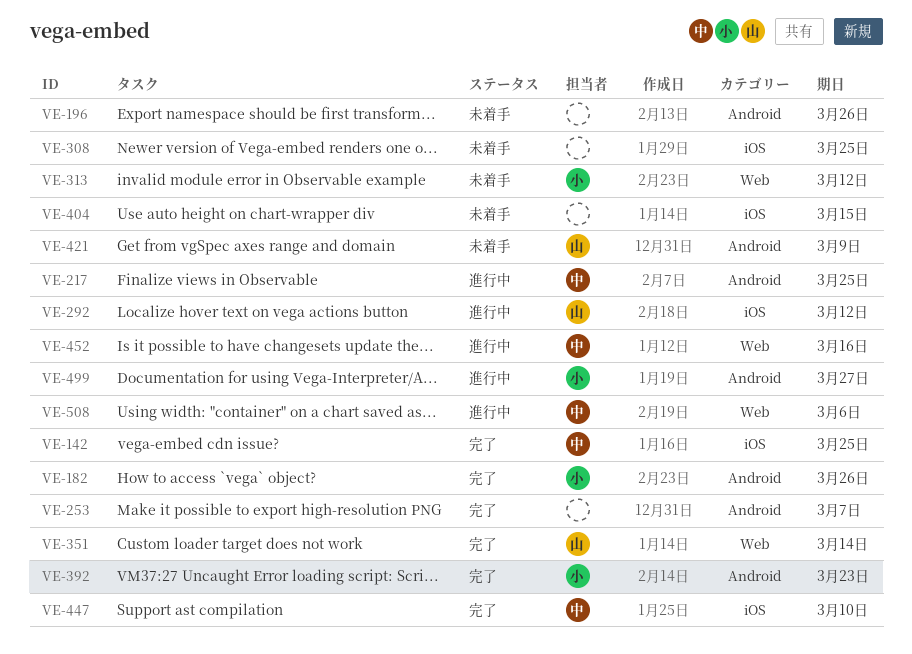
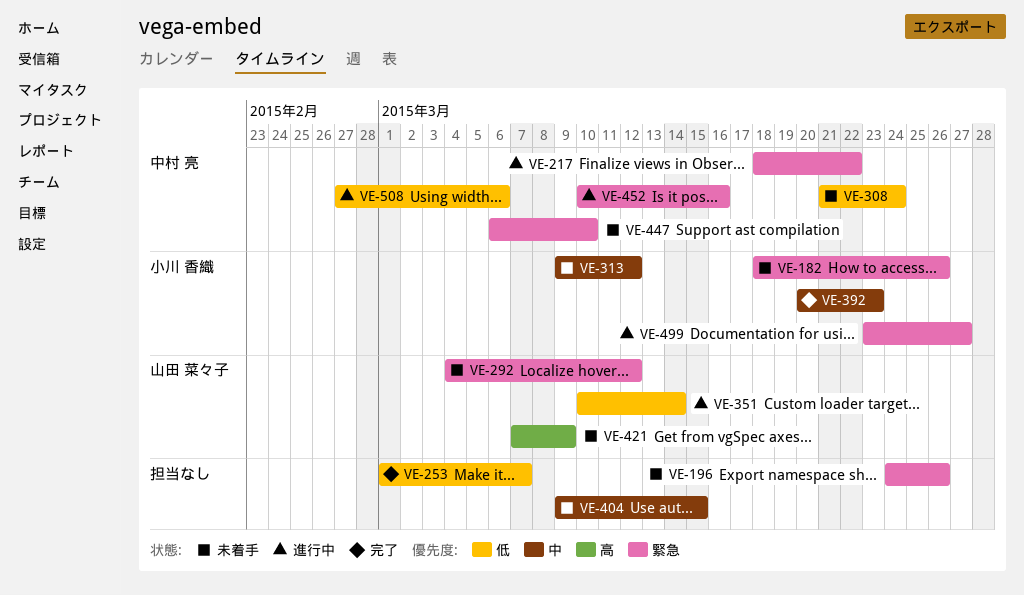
VE-142: present -> none
VE-182, status: 完了 -> 未着手
VE-217, due: Mar 25 -> Mar 22
VE-292, status: 進行中 -> 未着手
VE-308, owner: none -> 中村 亮
VE-308, due: Mar 25 -> Mar 24
VE-351, status: 完了 -> 進行中
VE-447, status: 完了 -> 未着手

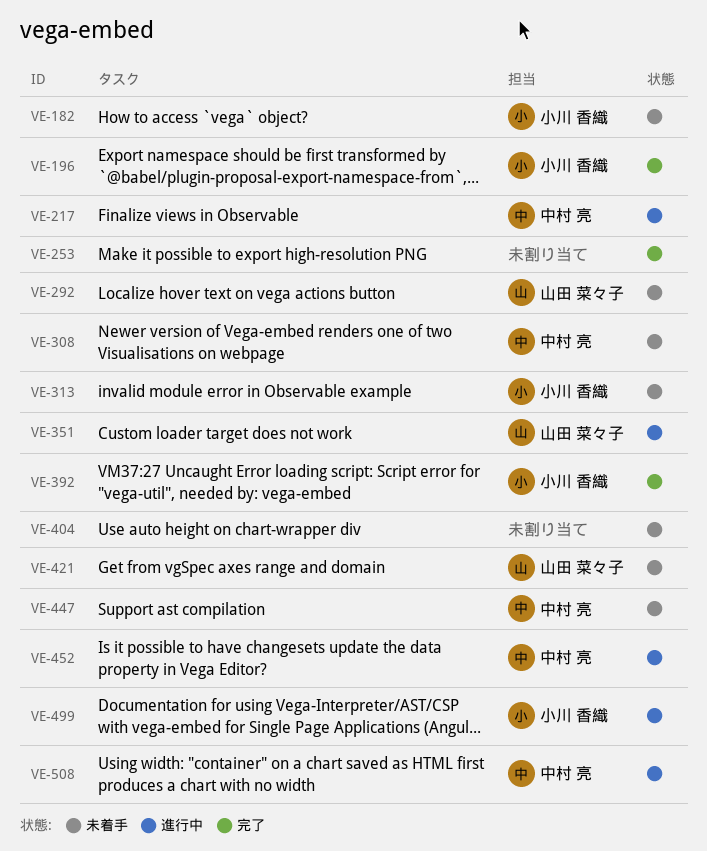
VE-196, status: 未着手 -> 完了
VE-196, owner: none -> 小川 香織

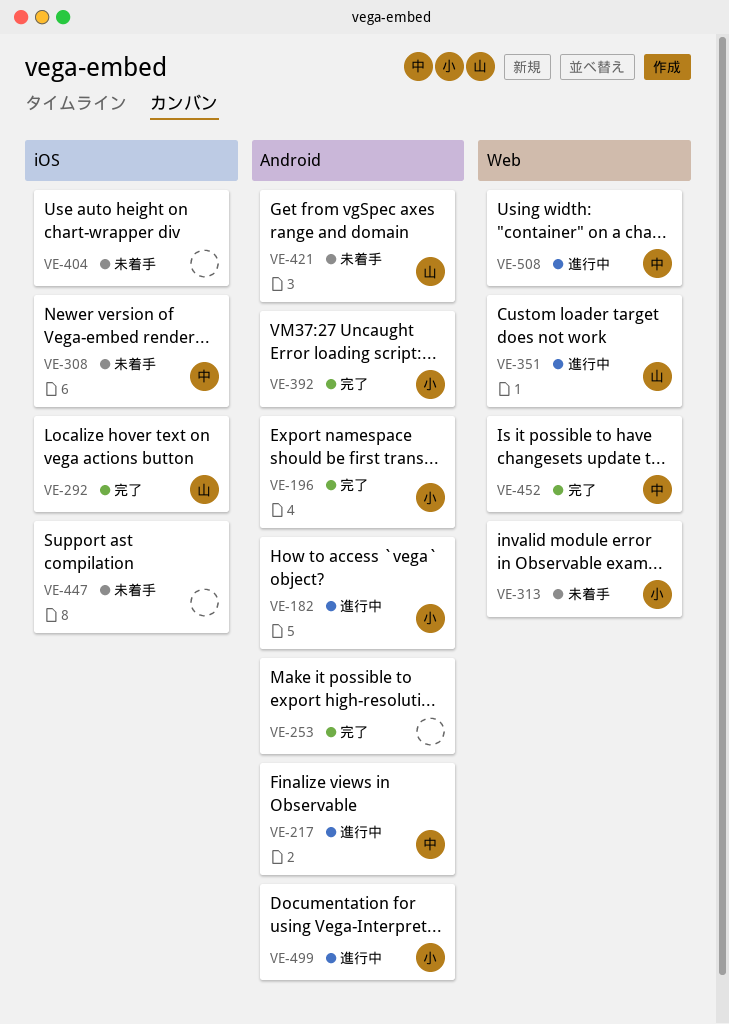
VE-182, status: 未着手 -> 進行中
VE-292, status: 未着手 -> 完了
VE-447, owner: 中村 亮 -> none
VE-452, status: 進行中 -> 完了

